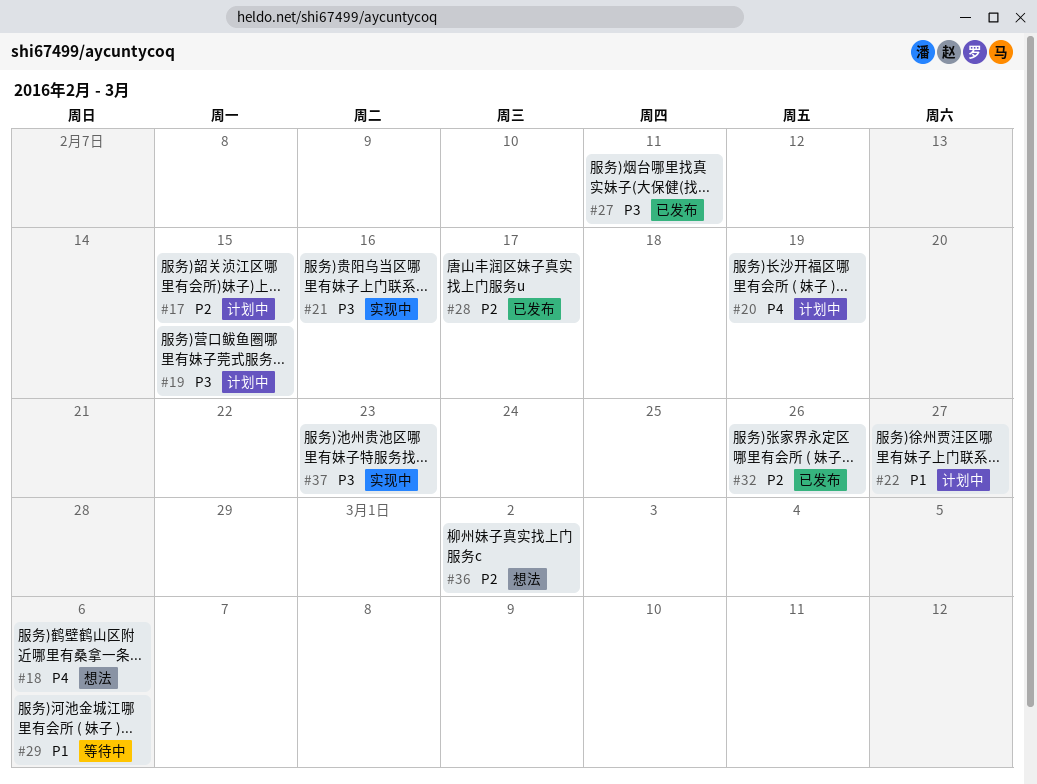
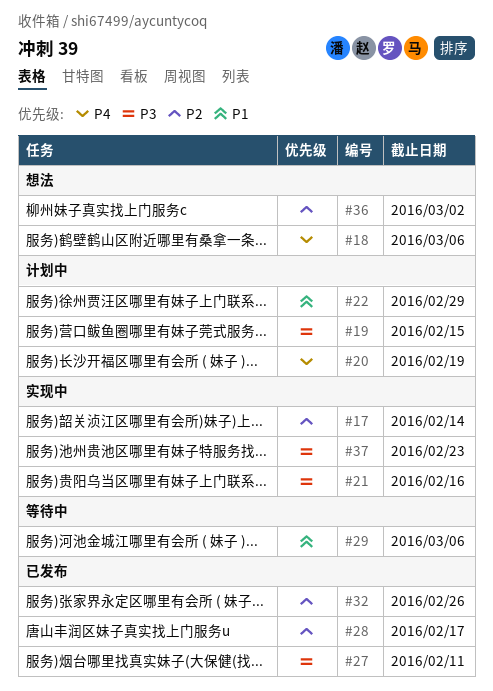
#17, status: 计划中 -> 实现中
#17, due: Feb 15 -> Feb 14
#22, due: Feb 27 -> Feb 29

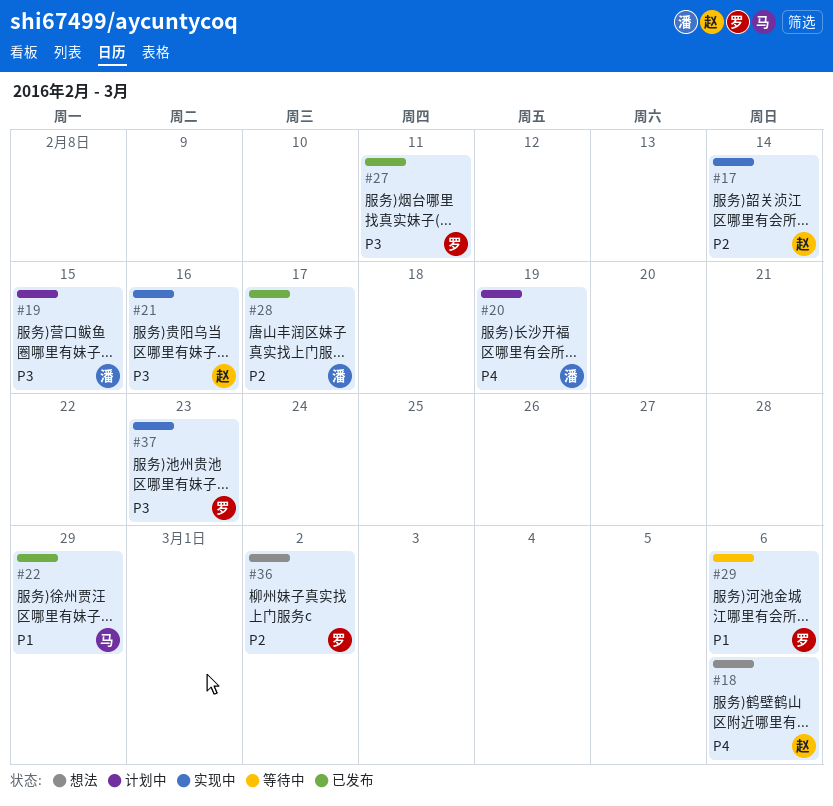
#22, status: 计划中 -> 已发布
#32: present -> none

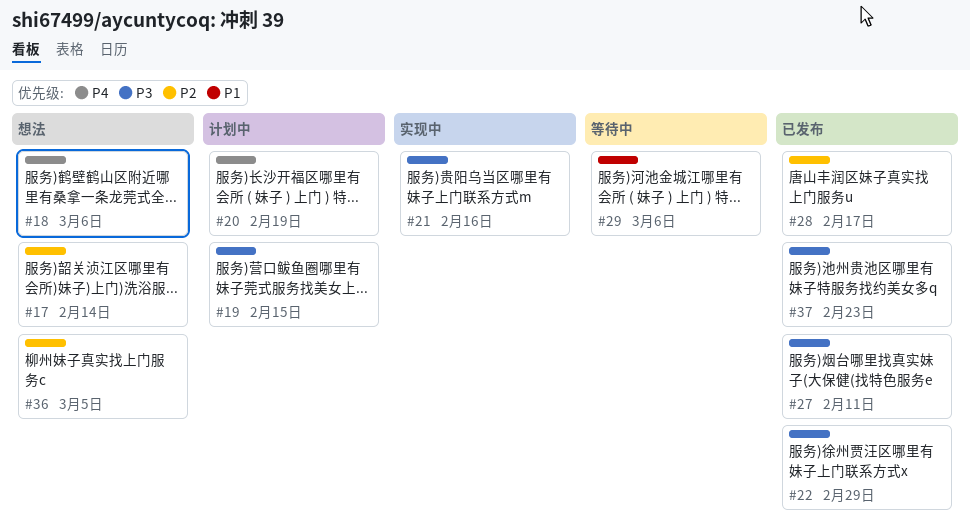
#17, status: 实现中 -> 想法
#22, priority: P1 -> P3
#36, due: Mar 2 -> Mar 5
#37, status: 实现中 -> 已发布

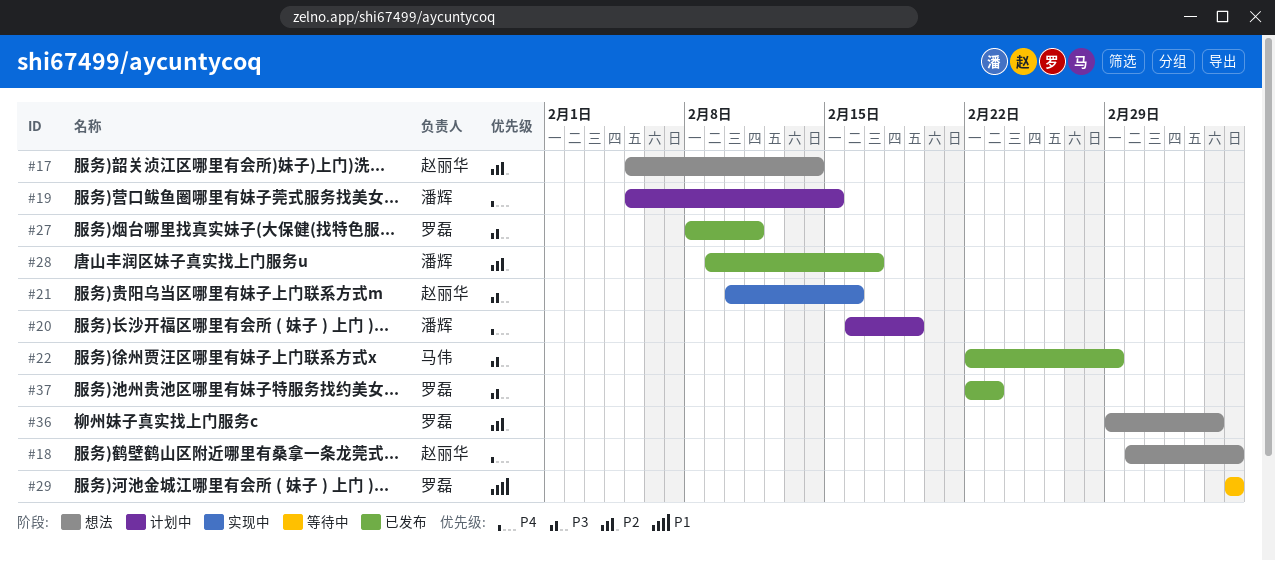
#19, priority: P3 -> P4

